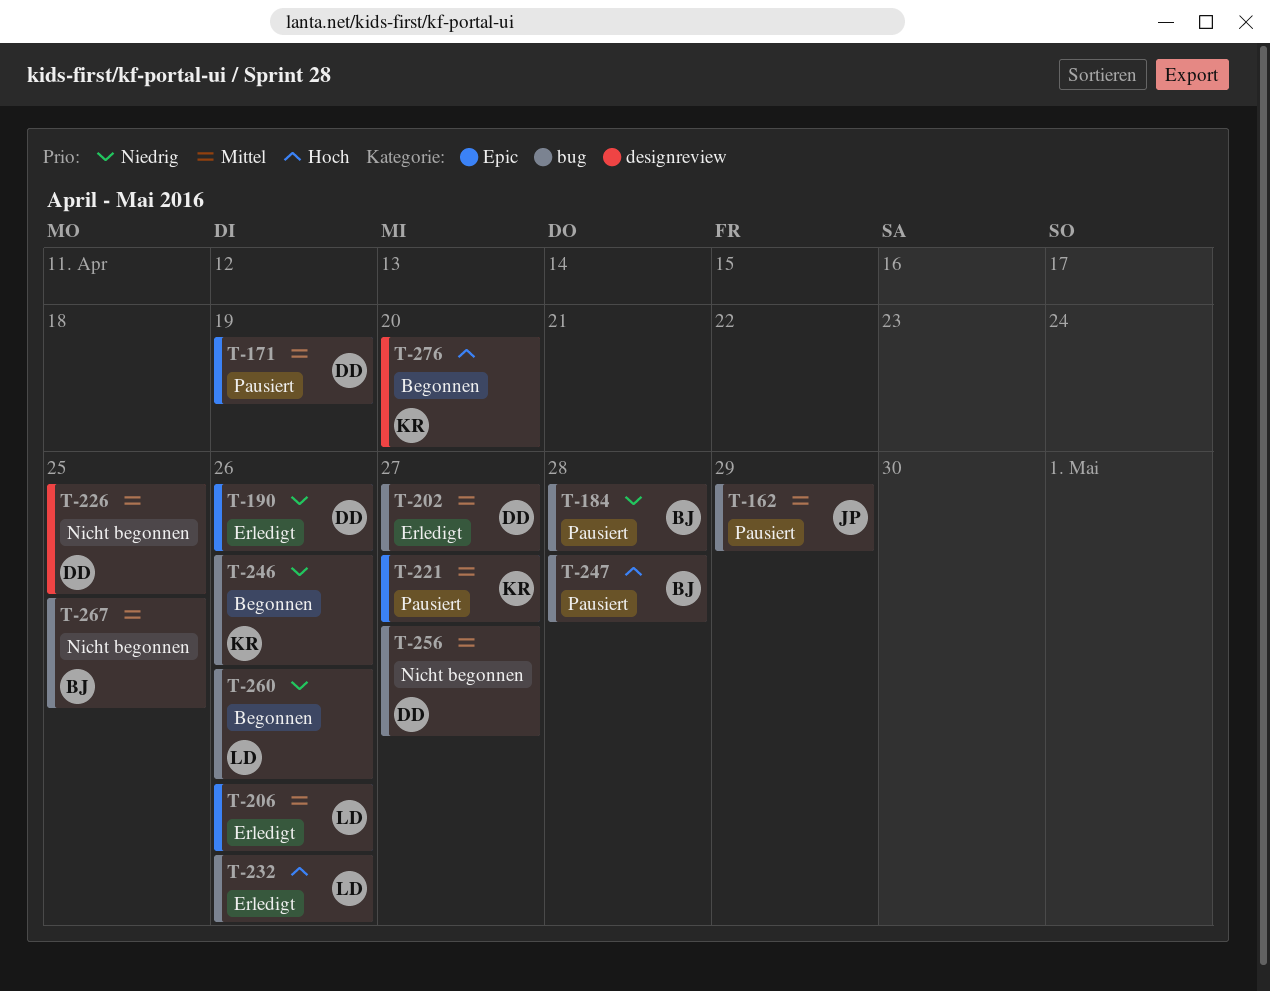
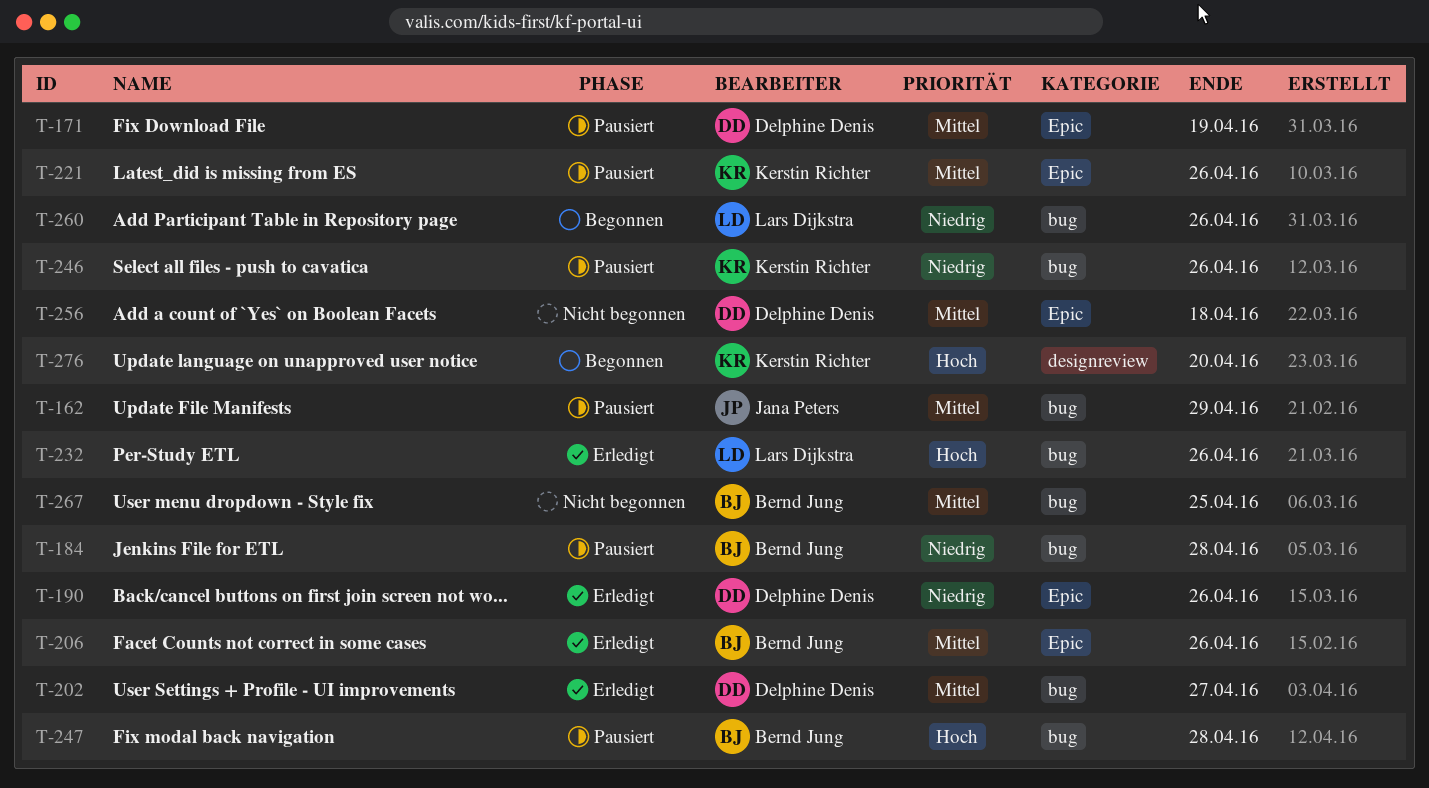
T-206, owner: Lars Dijkstra -> Bernd Jung
T-221, due: Apr 27 -> Apr 26
T-226: present -> none
T-246, status: Begonnen -> Pausiert
T-256, label: bug -> Epic
T-256, due: Apr 27 -> Apr 18

